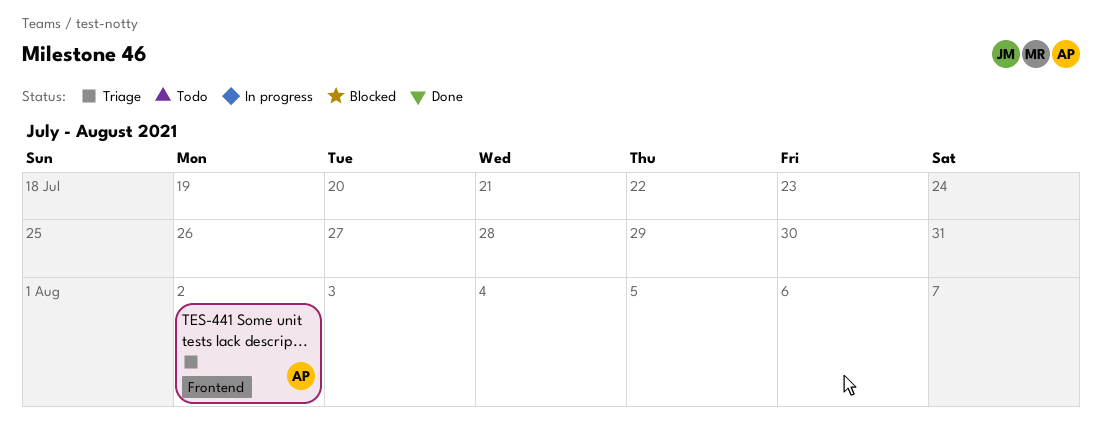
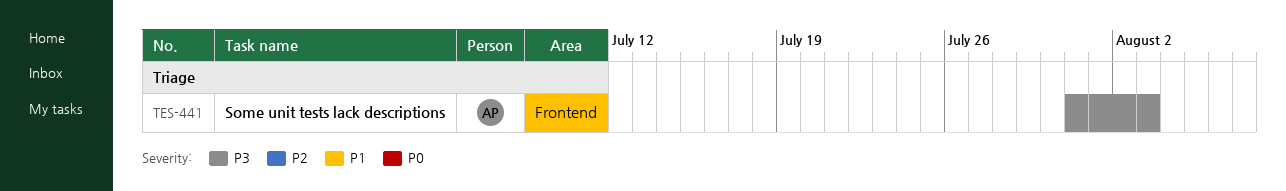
TES-441, due: Aug 2 -> Aug 3

